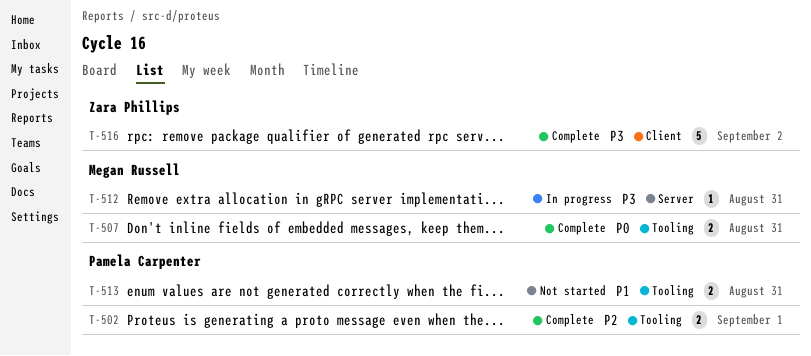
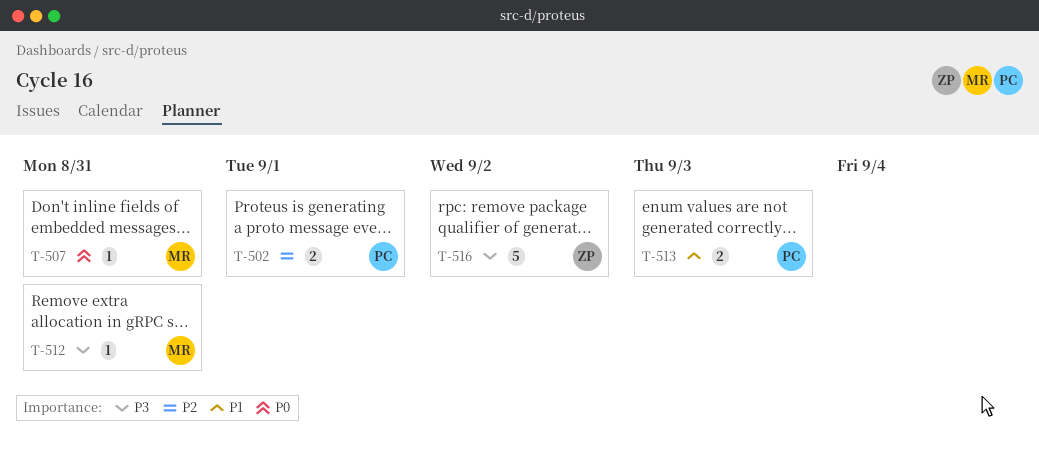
T-507, estimate: 2 -> 1
T-513, due: Aug 31 -> Sep 3

